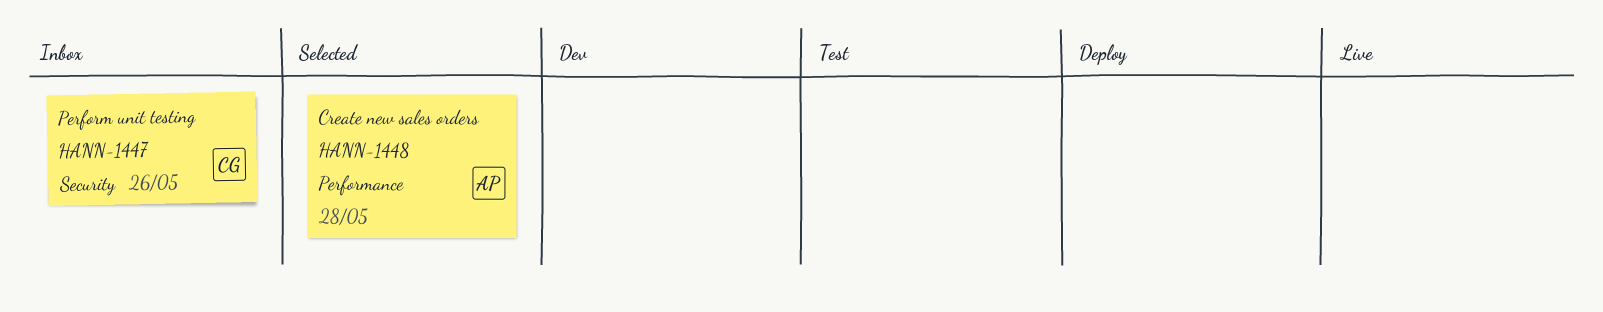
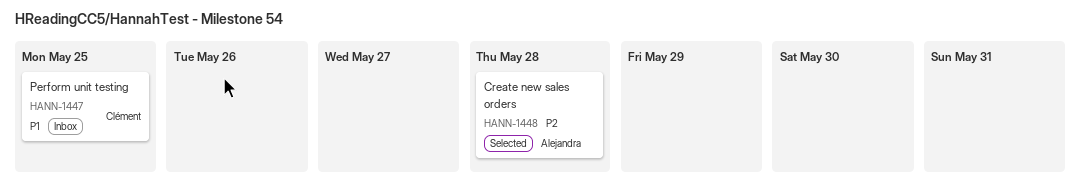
HANN-1447, due: May 26 -> May 25

